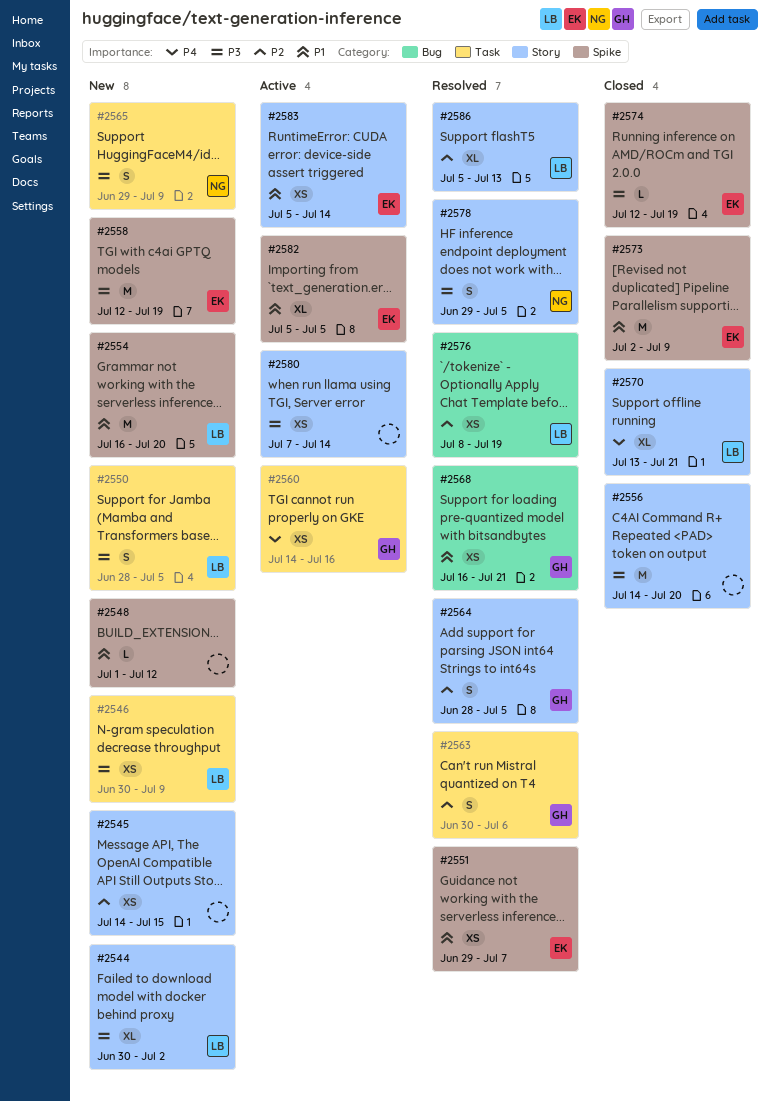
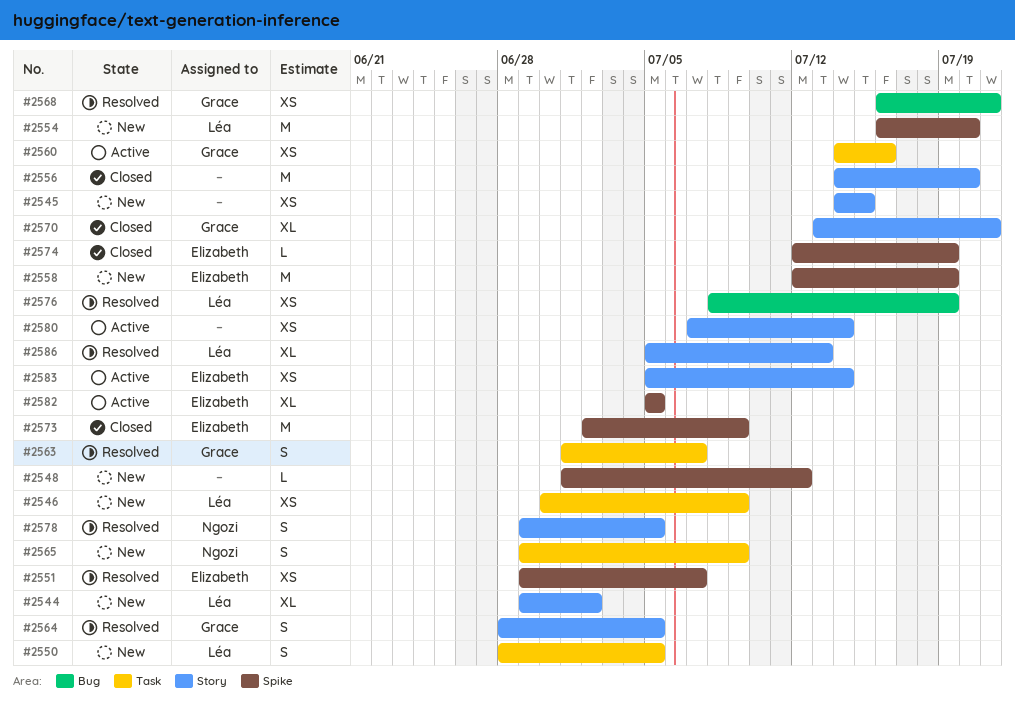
#2544, start: Jun 30 -> Jun 29
#2563, start: Jun 30 -> Jul 1
#2563, due: Jul 6 -> Jul 7
#2570, owner: Léa -> Grace

